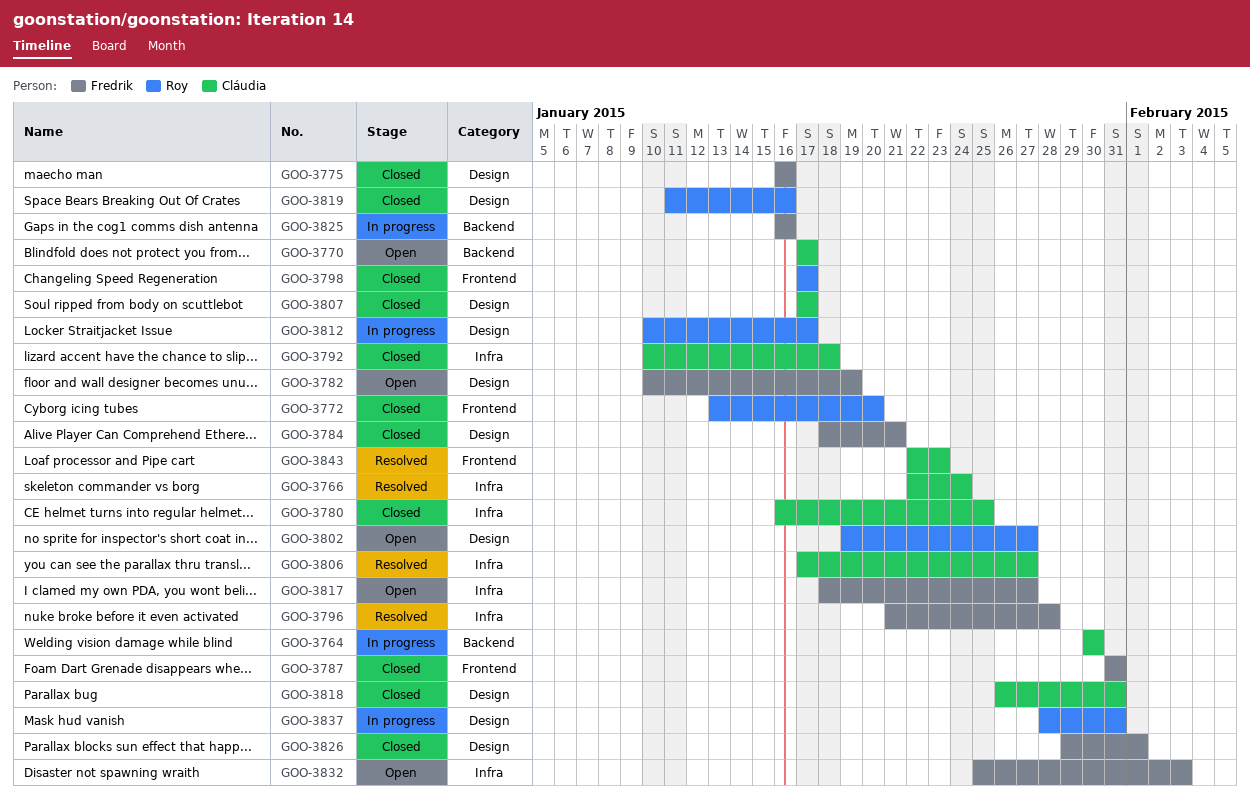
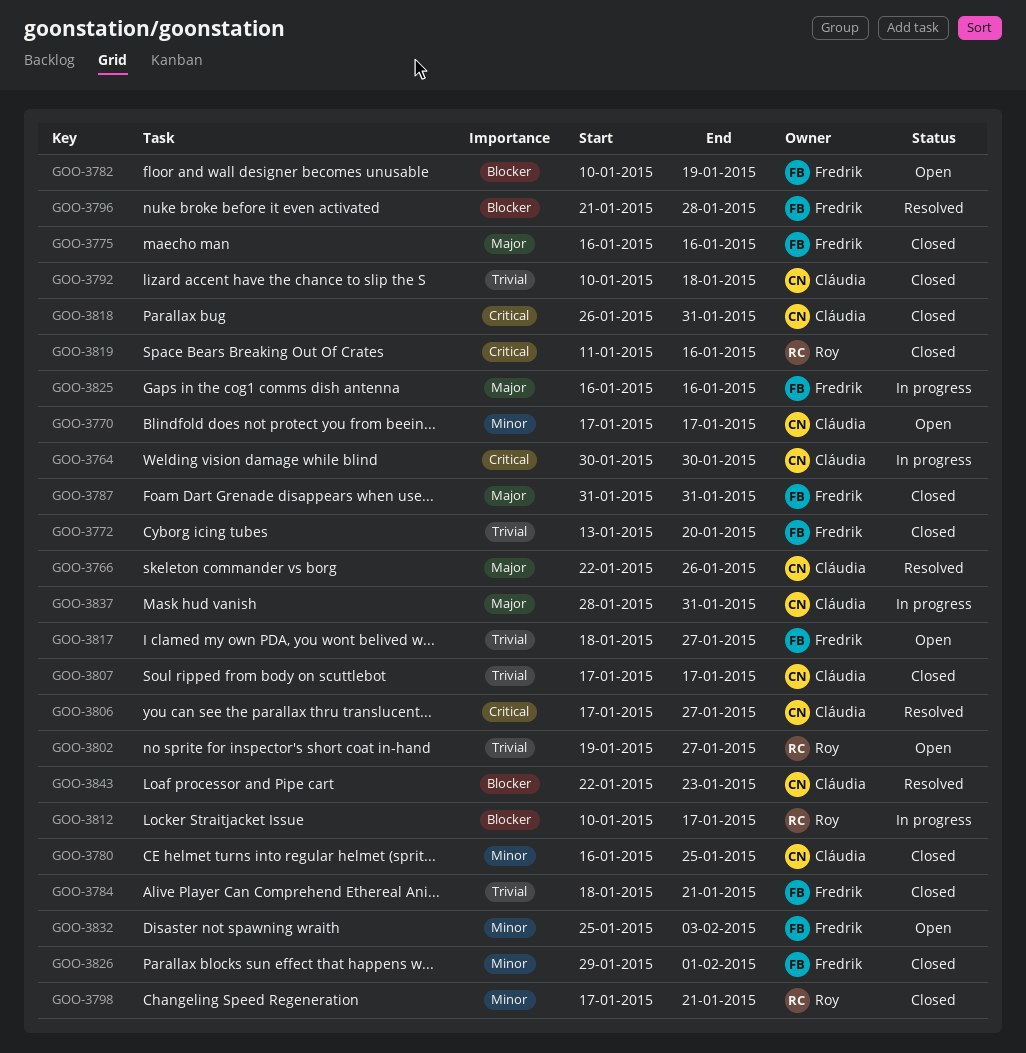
GOO-3766, due: Jan 24 -> Jan 26
GOO-3772, owner: Roy -> Fredrik
GOO-3798, due: Jan 17 -> Jan 21
GOO-3837, owner: Roy -> Cláudia

